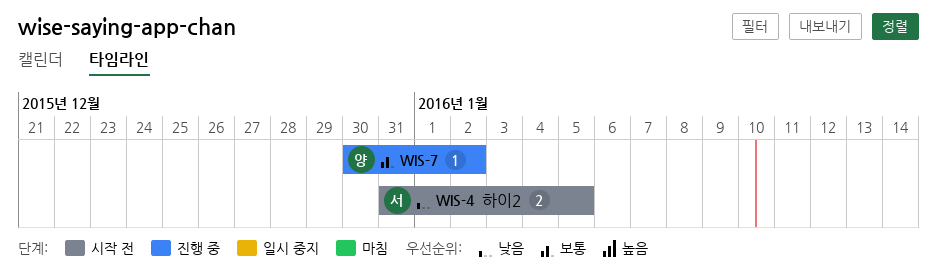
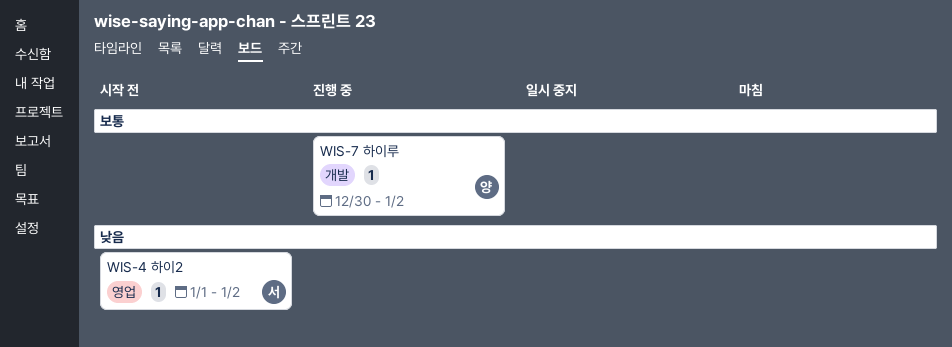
WIS-4, estimate: 2 -> 1
WIS-4, start: Dec 31 -> Jan 1
WIS-4, due: Jan 5 -> Jan 2

